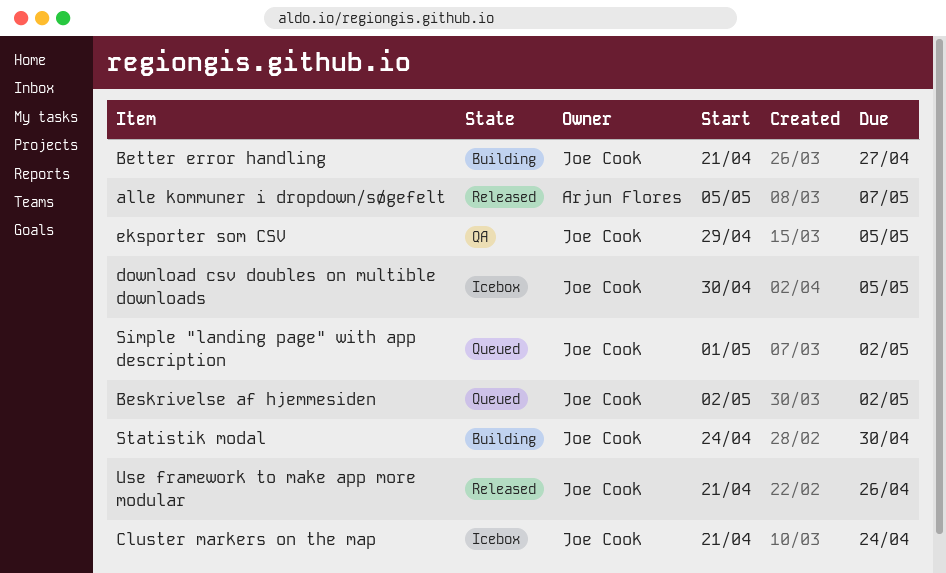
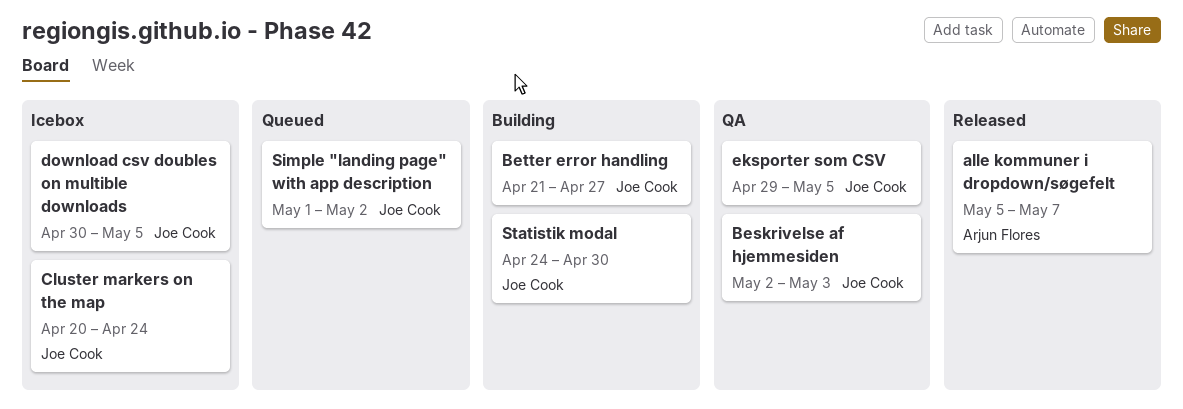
Beskrivelse af hjemmesiden, status: Queued -> QA
Beskrivelse af hjemmesiden, due: May 2 -> May 3
Cluster markers on the map, start: Apr 21 -> Apr 20
Use framework to make app more modular: present -> none

